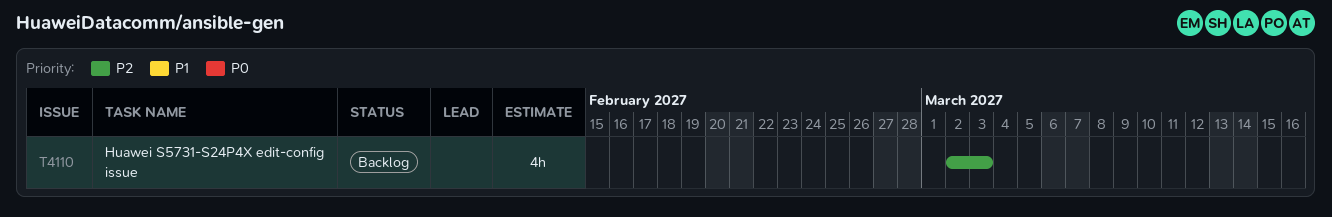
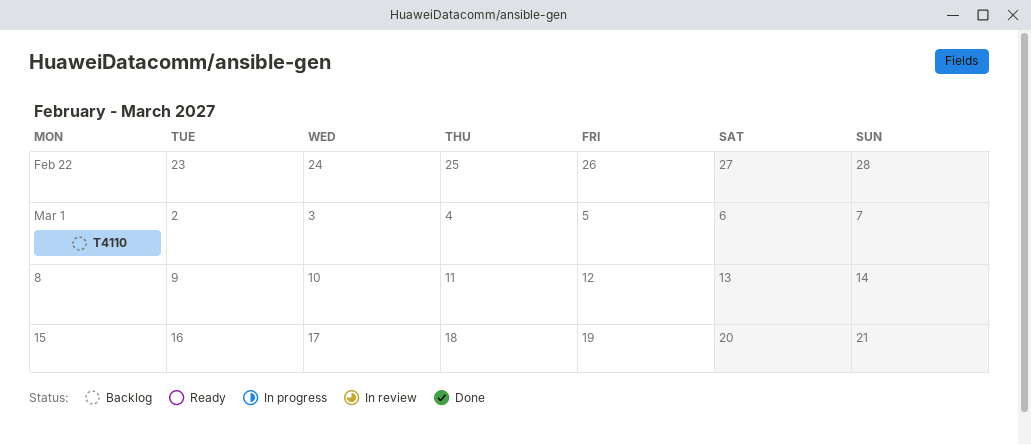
T4110, start: Mar 2 -> Mar 1
T4110, due: Mar 3 -> Mar 1

